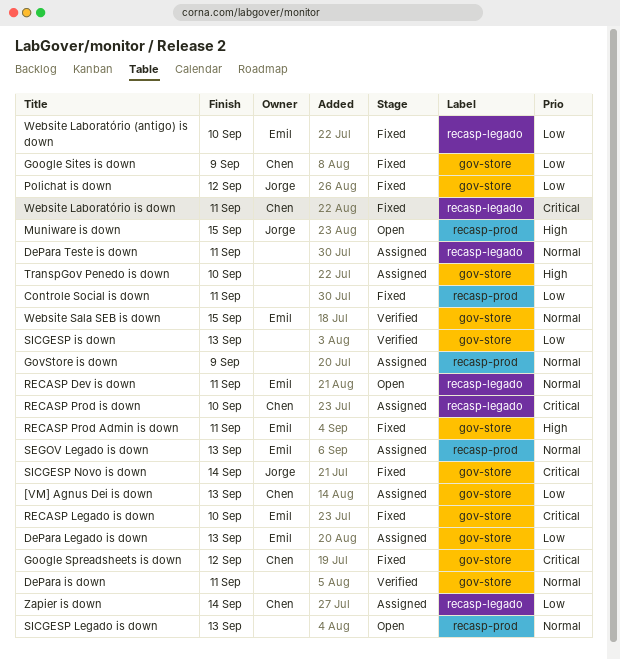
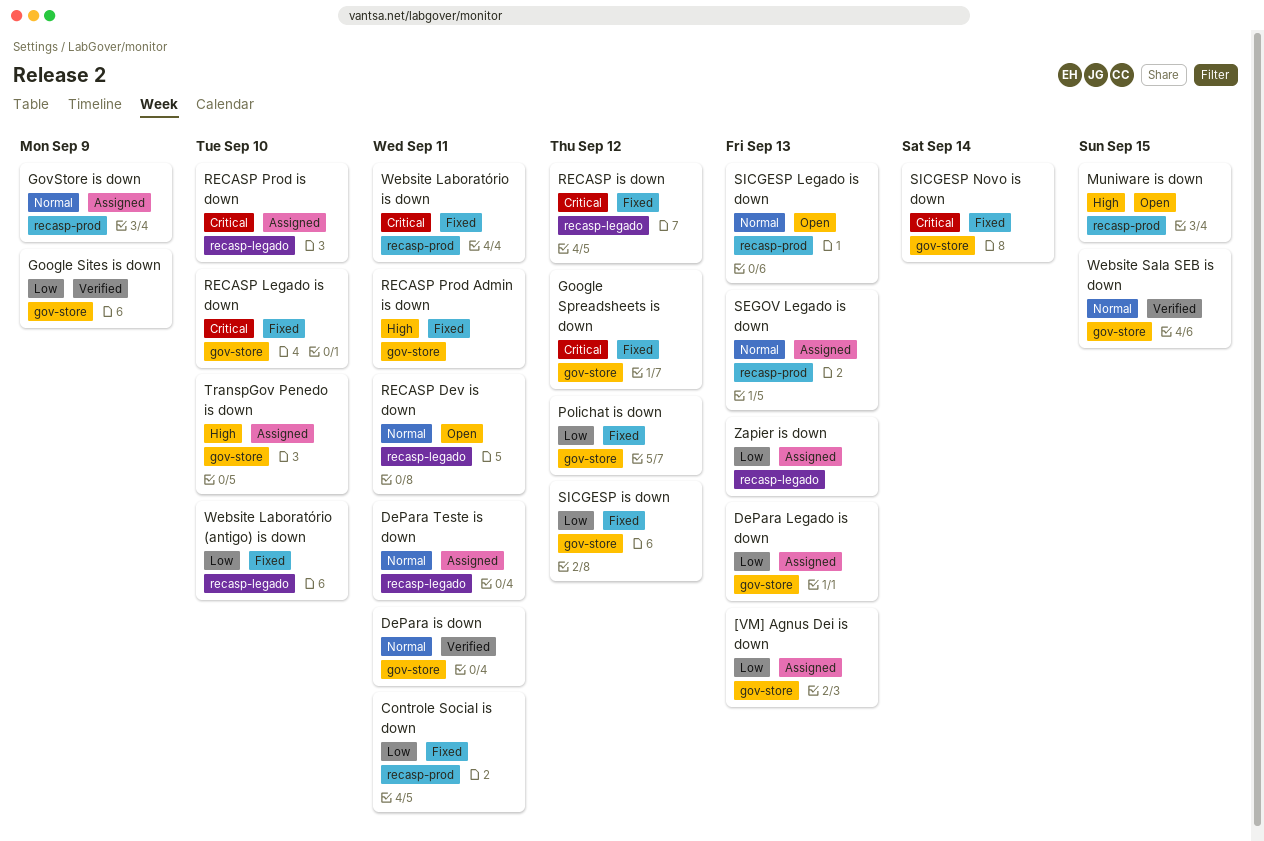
Google Sites is down, status: Fixed -> Verified
RECASP is down: none -> present
SICGESP is down, status: Verified -> Fixed
SICGESP is down, due: Sep 13 -> Sep 12
Website Laboratório is down, label: recasp-legado -> recasp-prod
Zapier is down, due: Sep 14 -> Sep 13

